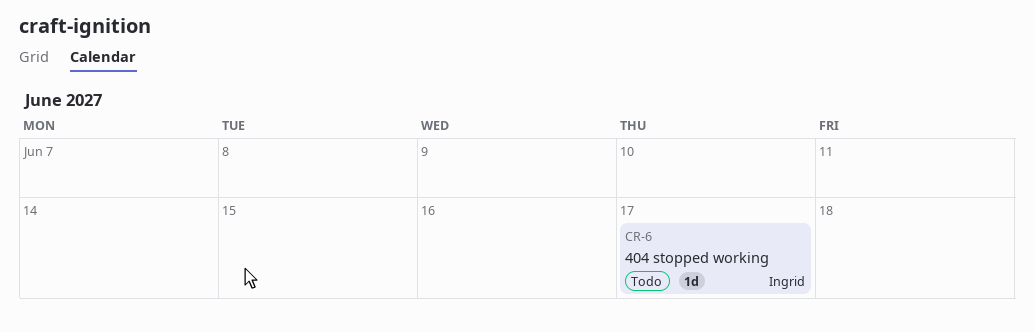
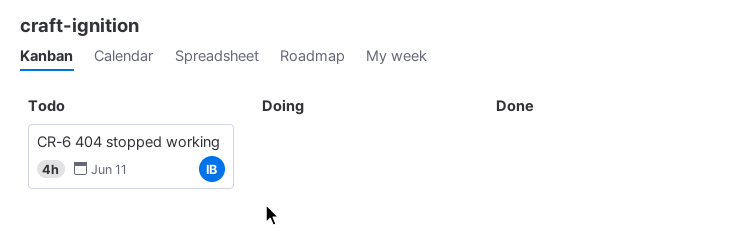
CR-6, estimate: 1d -> 4h
CR-6, due: Jun 17 -> Jun 11

